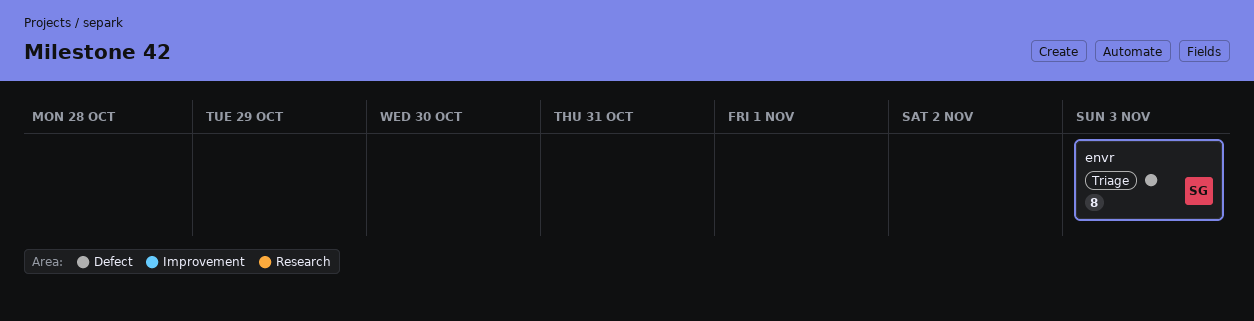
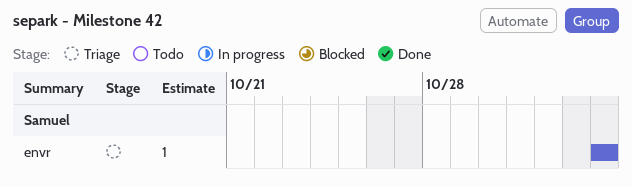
envr, estimate: 8 -> 1

